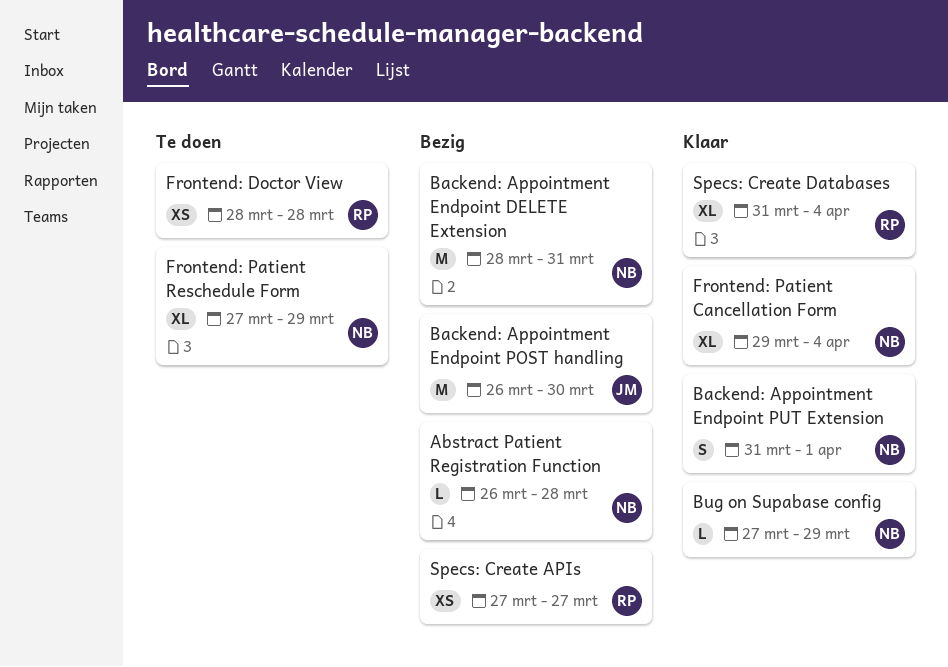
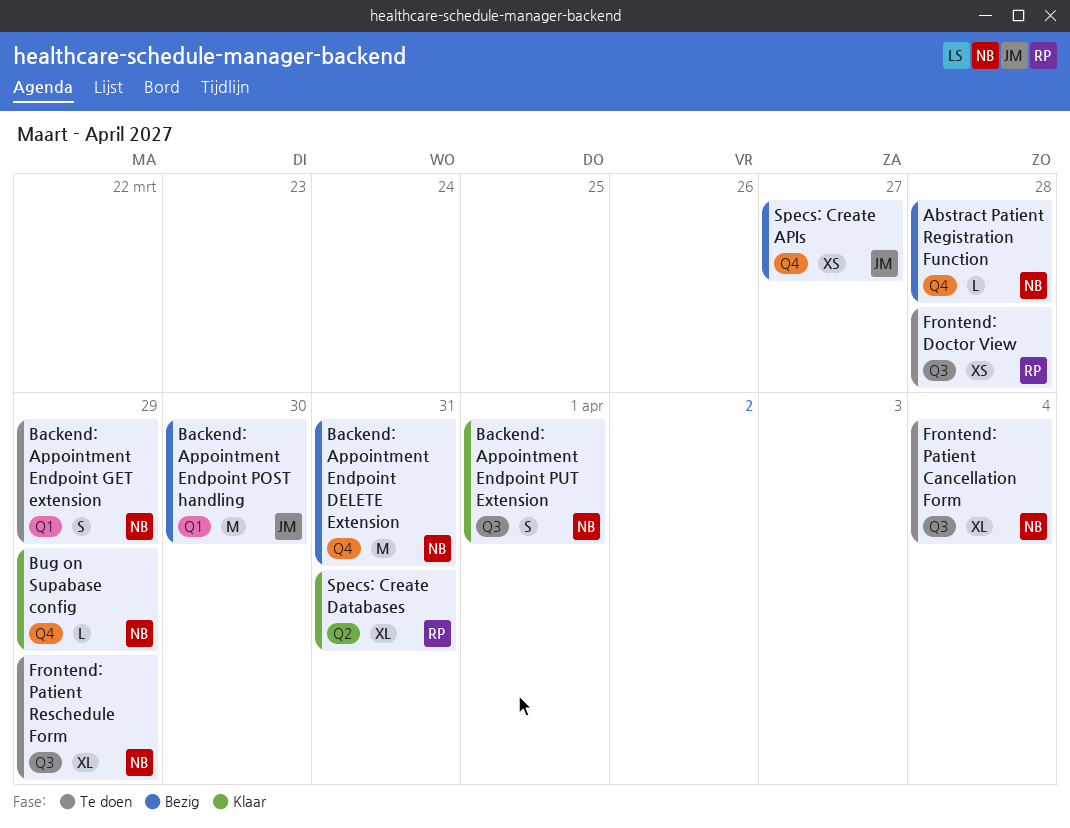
Backend: Appointment Endpoint GET extension: none -> present
Frontend: Patient Cancellation Form, status: Klaar -> Te doen
Specs: Create APIs, owner: RP -> JM
Specs: Create Databases, due: Apr 4 -> Mar 31

